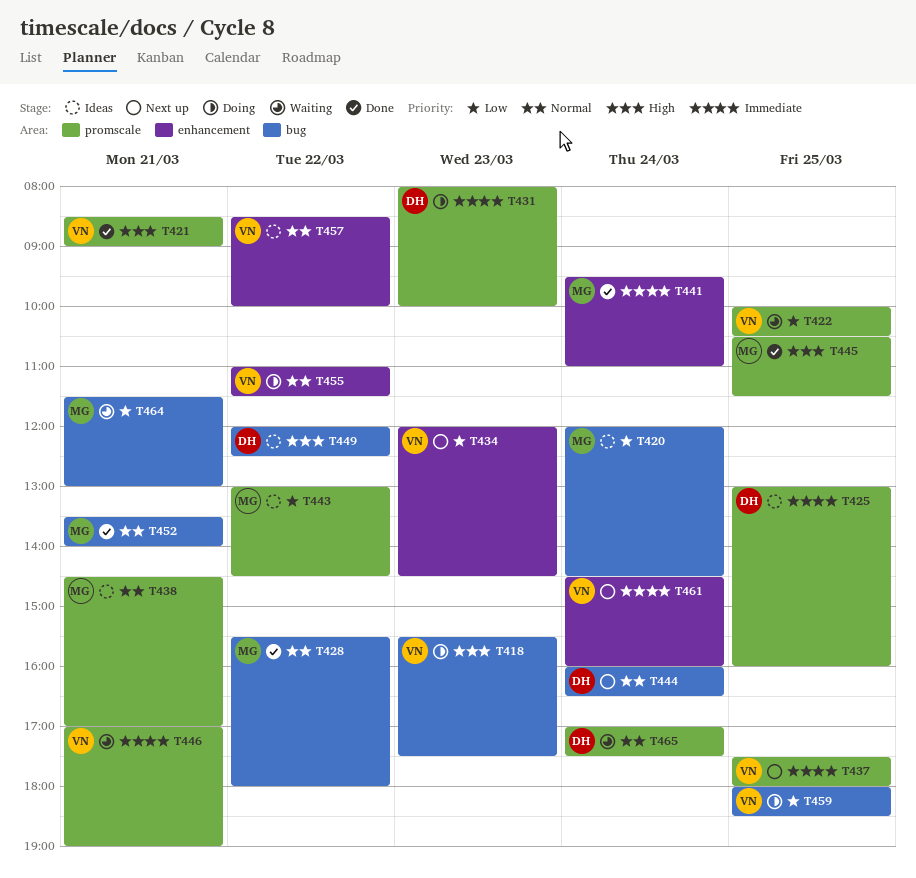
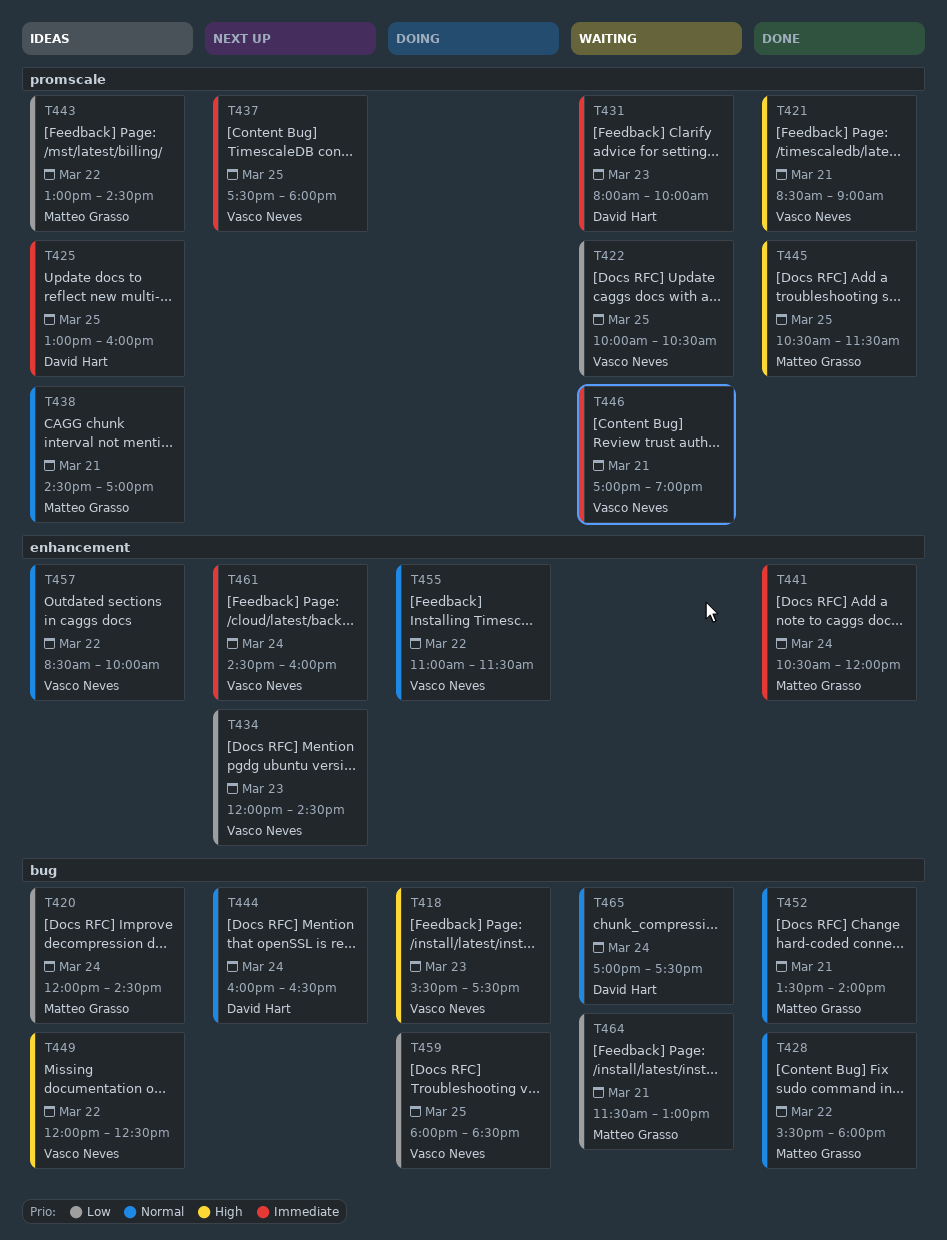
T431, status: Doing -> Waiting
T441, begins: 09:30 -> 10:30
T441, ends: 11:00 -> 12:00
T449, owner: David Hart -> Vasco Neves
T465, label: promscale -> bug

